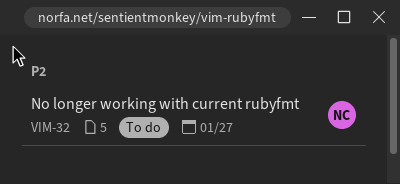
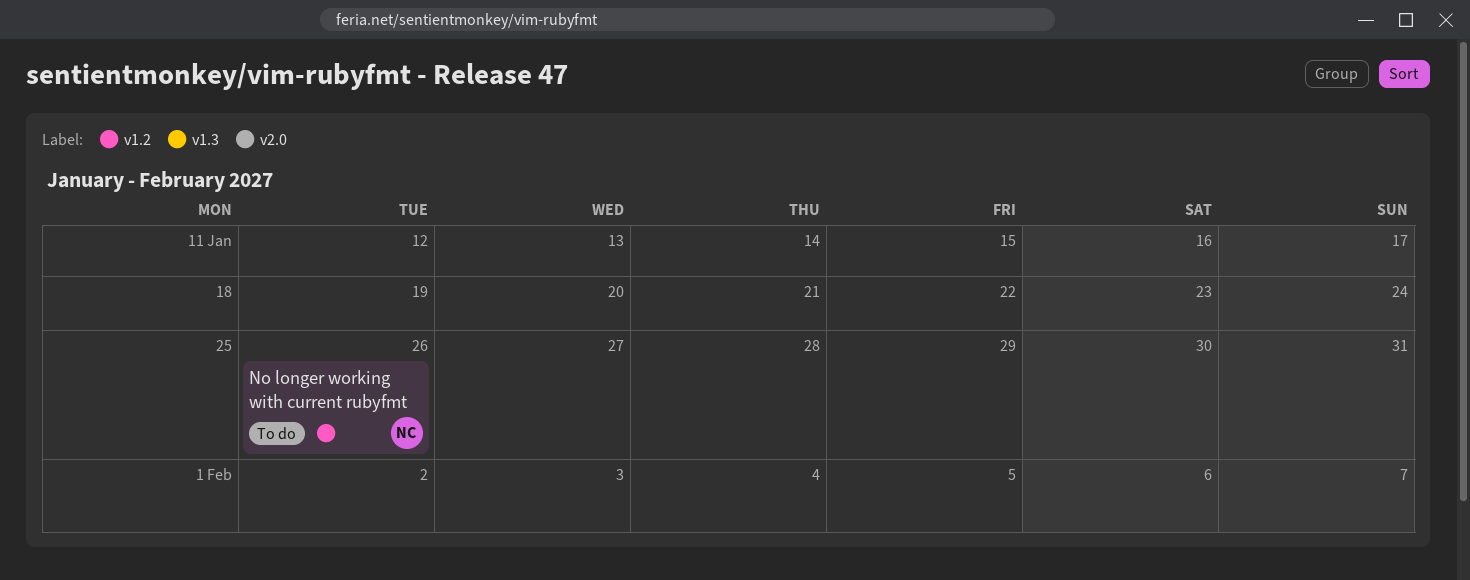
No longer working with current rubyfmt, due: Jan 27 -> Jan 26

